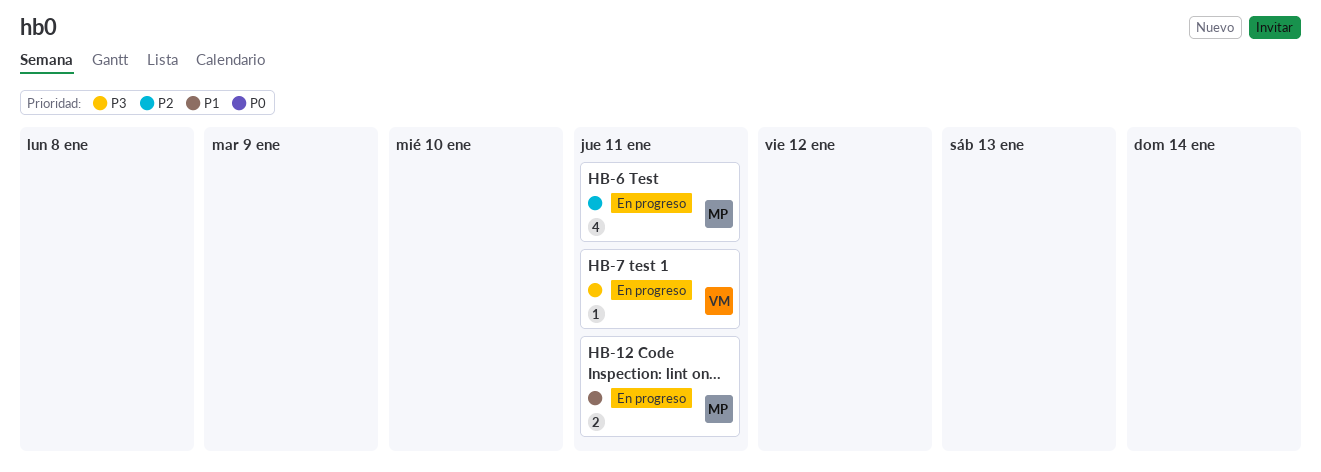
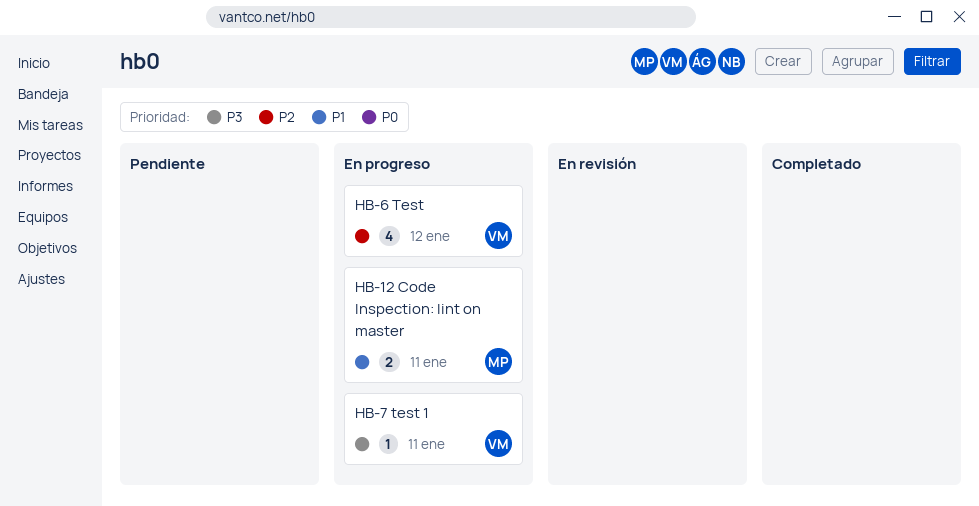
HB-6, owner: MP -> VM
HB-6, due: Jan 11 -> Jan 12

